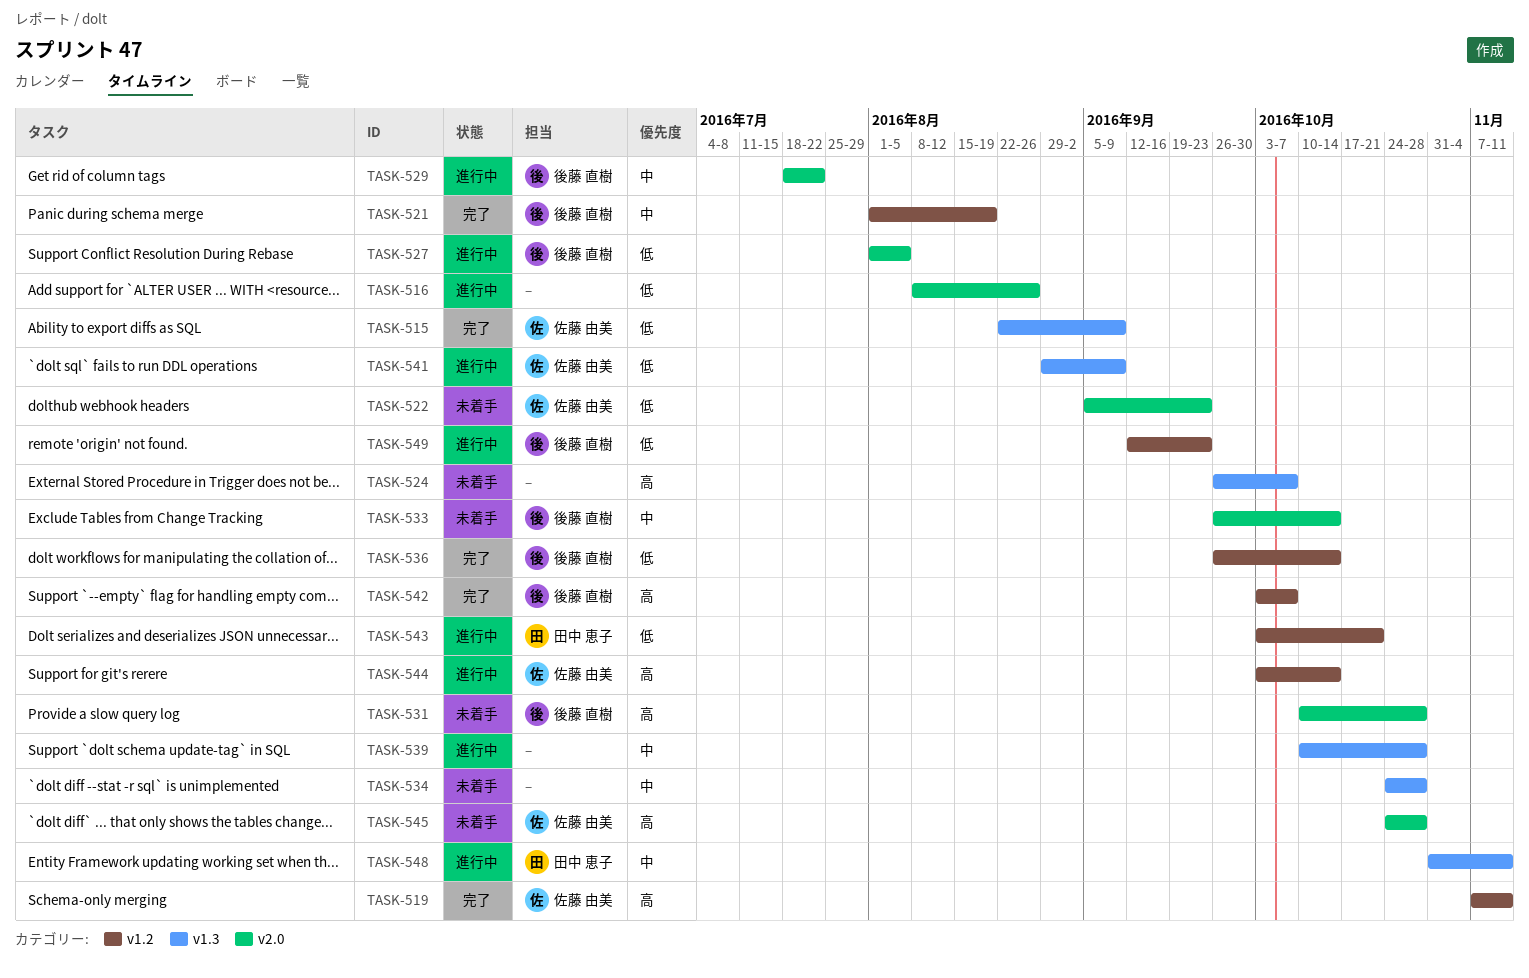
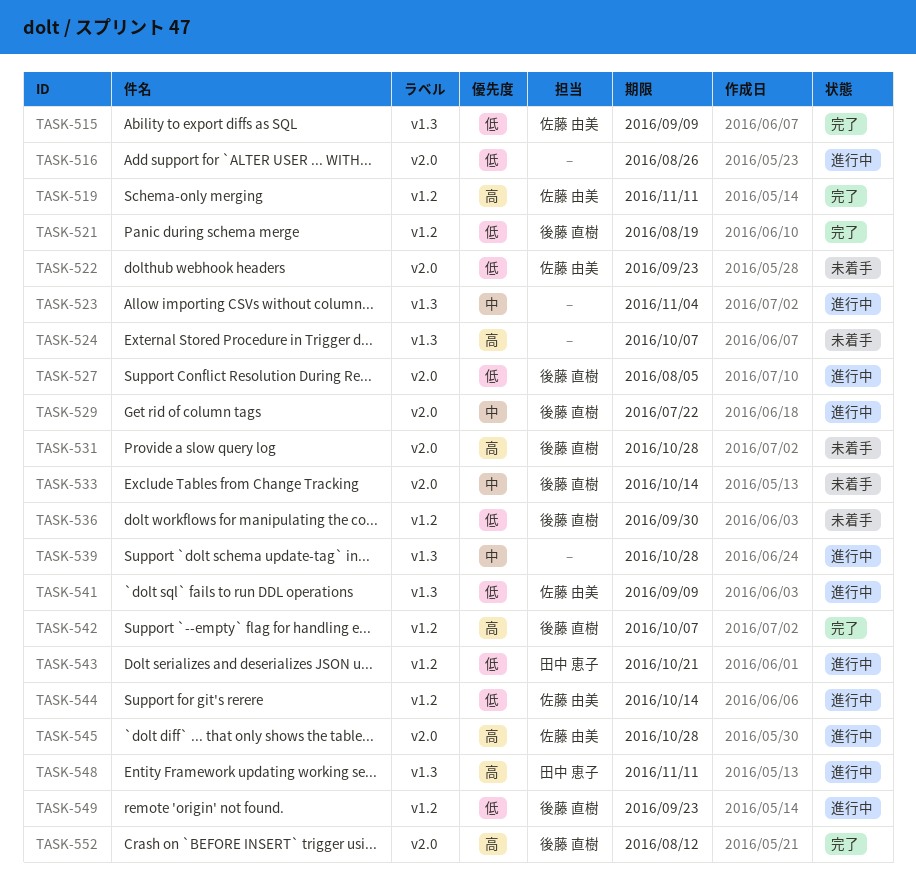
TASK-521, priority: 中 -> 低
TASK-523: none -> present
TASK-534: present -> none
TASK-536, status: 完了 -> 未着手
TASK-536, due: Oct 14 -> Sep 30
TASK-544, priority: 高 -> 低
TASK-545, status: 未着手 -> 進行中
TASK-548, priority: 中 -> 高
TASK-552: none -> present

